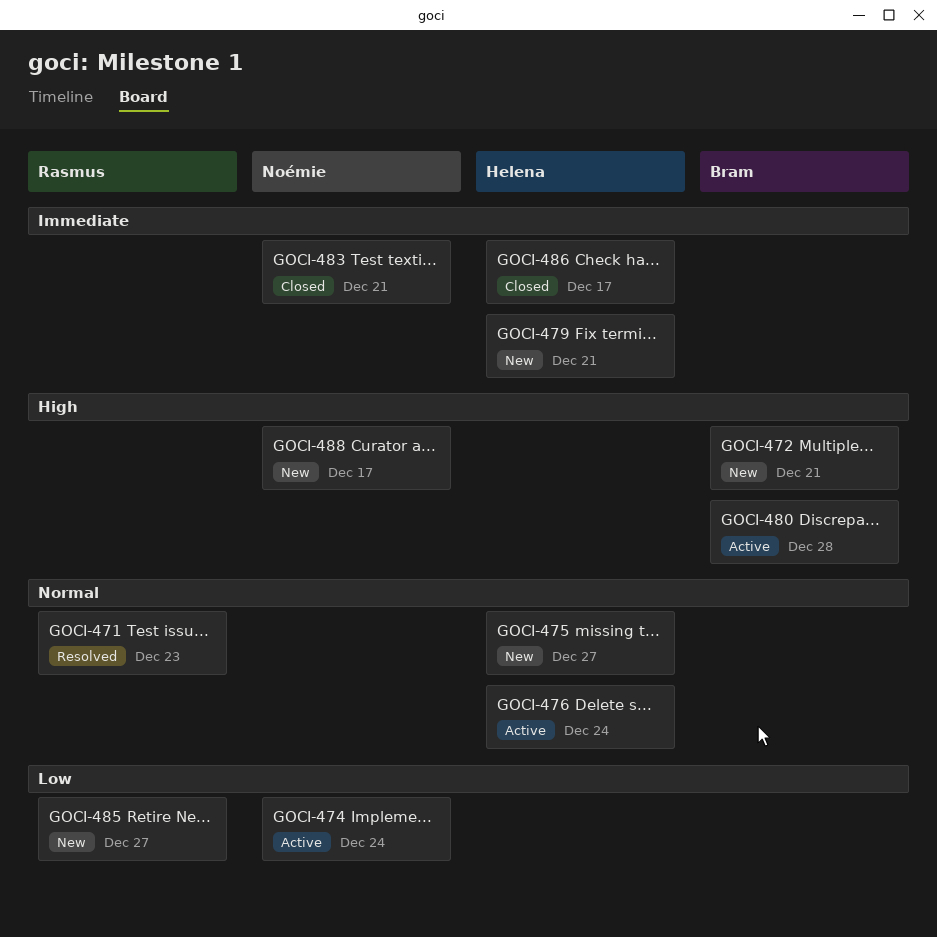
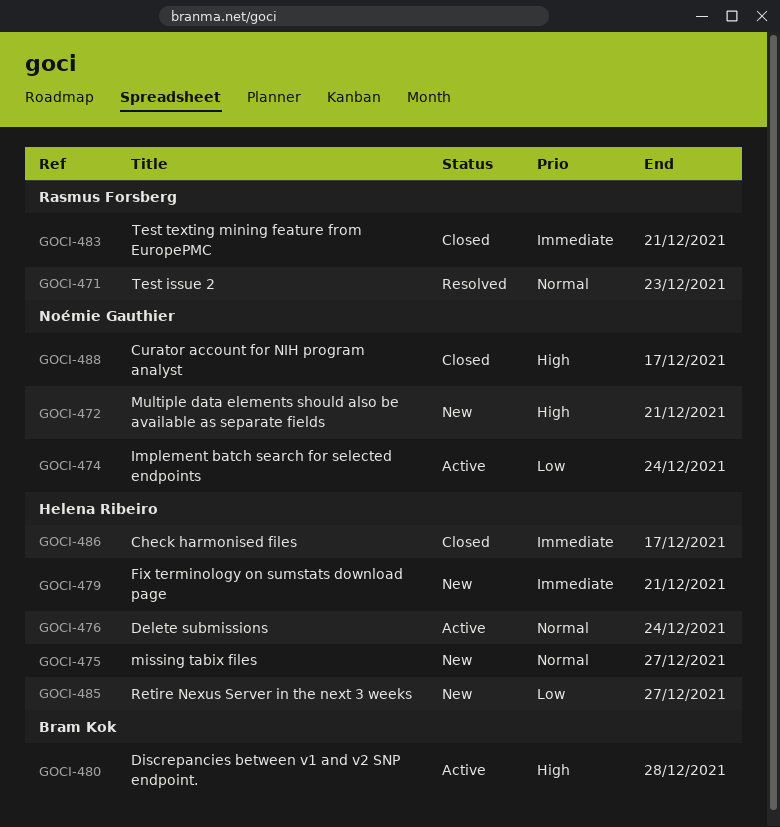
GOCI-472, owner: Bram Kok -> Noémie Gauthier
GOCI-483, owner: Noémie Gauthier -> Rasmus Forsberg
GOCI-485, owner: Rasmus Forsberg -> Helena Ribeiro
GOCI-488, status: New -> Closed

